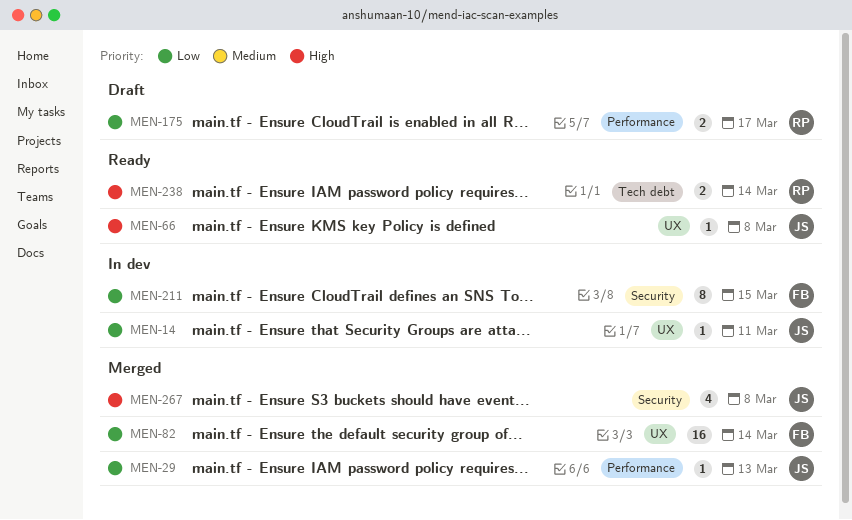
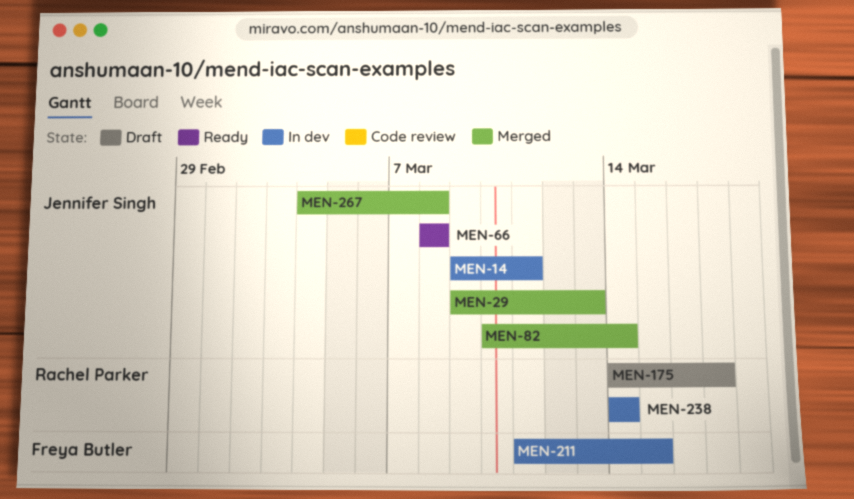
MEN-82, owner: Freya Butler -> Jennifer Singh
MEN-238, status: Ready -> In dev

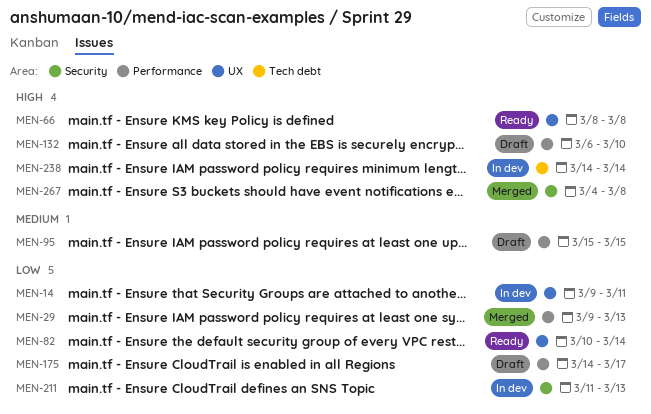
MEN-82, status: Merged -> Ready
MEN-95: none -> present
MEN-132: none -> present
MEN-211, due: Mar 15 -> Mar 13

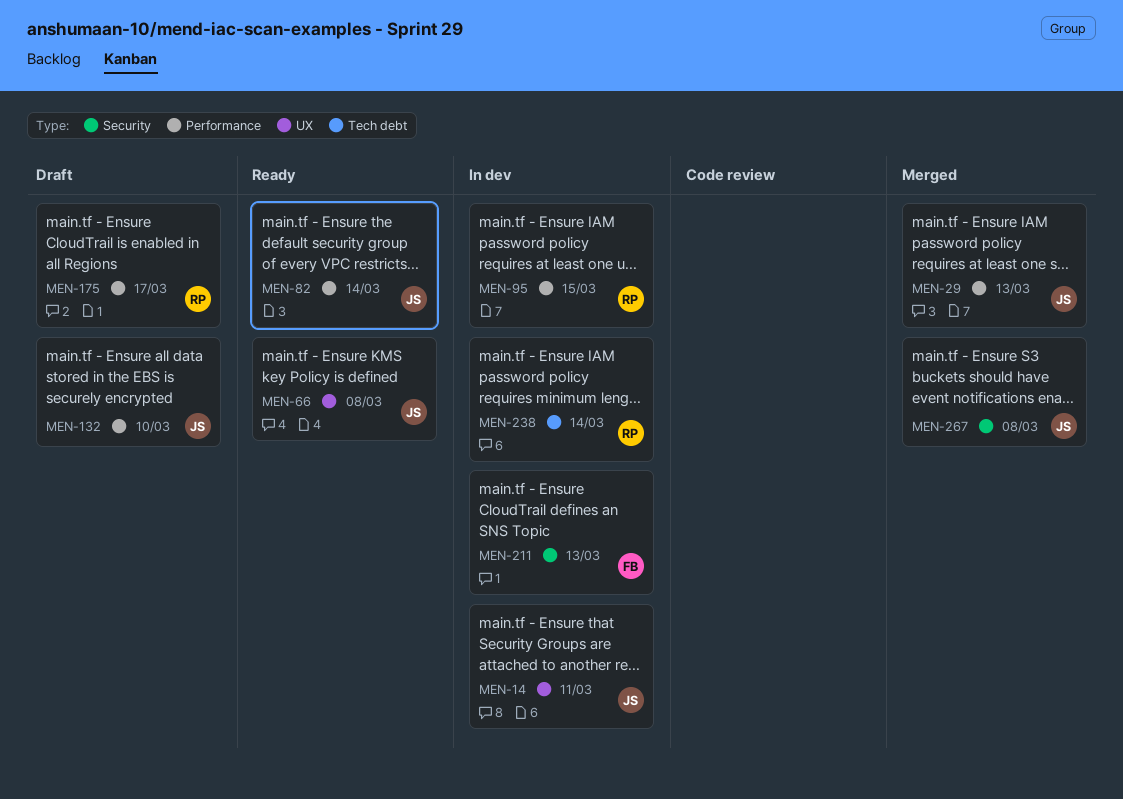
MEN-82, label: UX -> Performance
MEN-95, status: Draft -> In dev

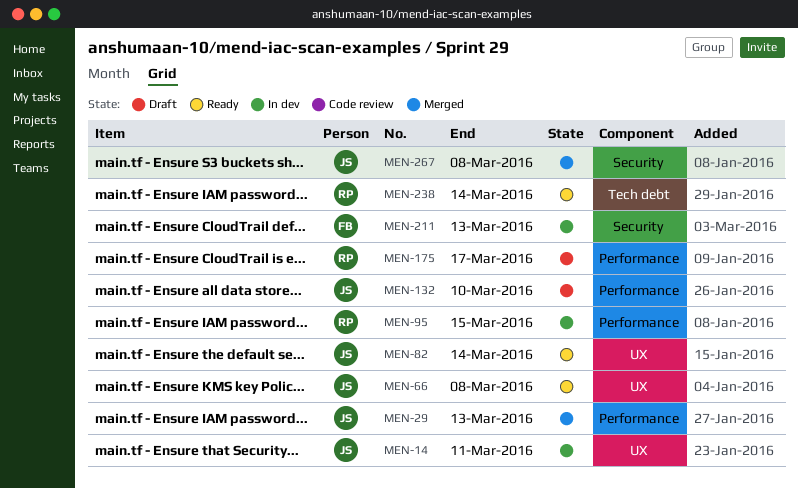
MEN-82, label: Performance -> UX
MEN-238, status: In dev -> Ready

